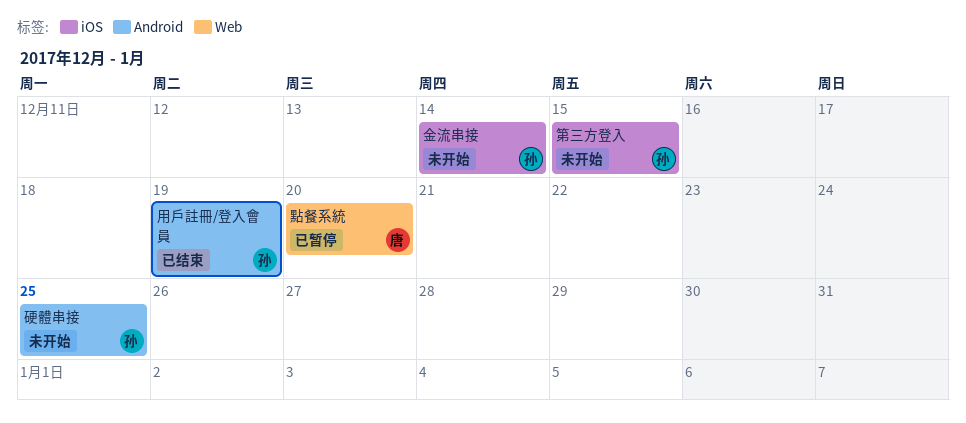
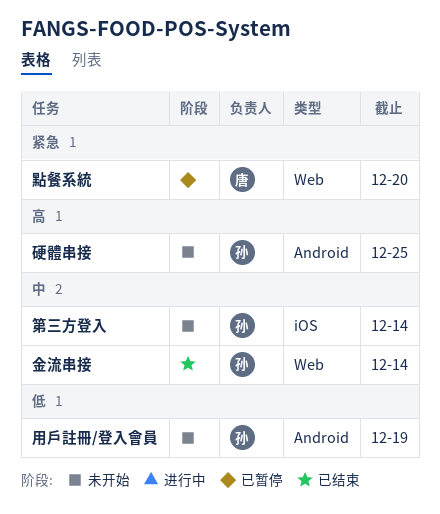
用戶註冊/登入會員, status: 已结束 -> 未开始
第三方登入, due: Dec 15 -> Dec 14
金流串接, status: 未开始 -> 已结束
金流串接, label: iOS -> Web

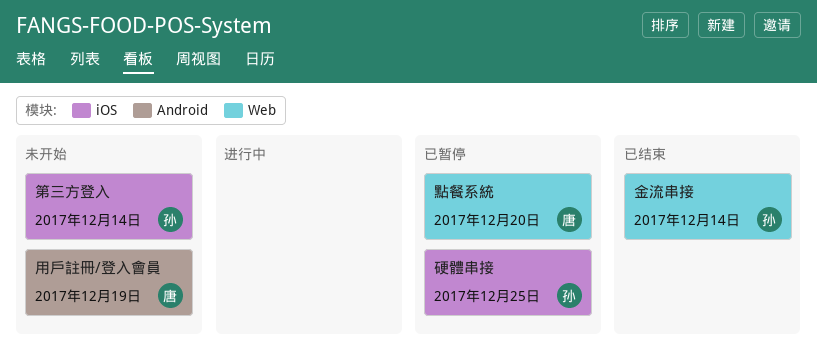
用戶註冊/登入會員, owner: 孙 -> 唐
硬體串接, status: 未开始 -> 已暂停
硬體串接, label: Android -> iOS

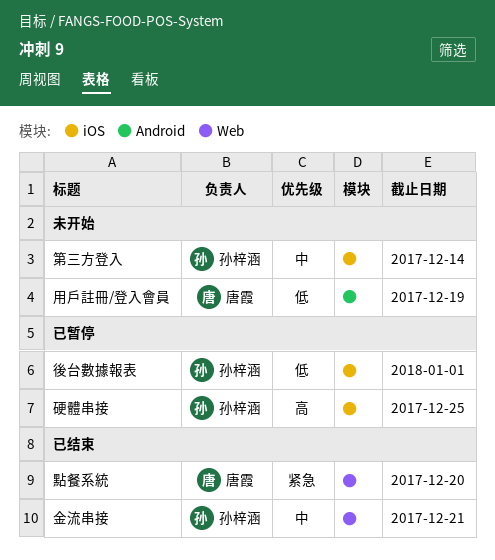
後台數據報表: none -> present
金流串接, due: Dec 14 -> Dec 21
點餐系統, status: 已暂停 -> 已结束

